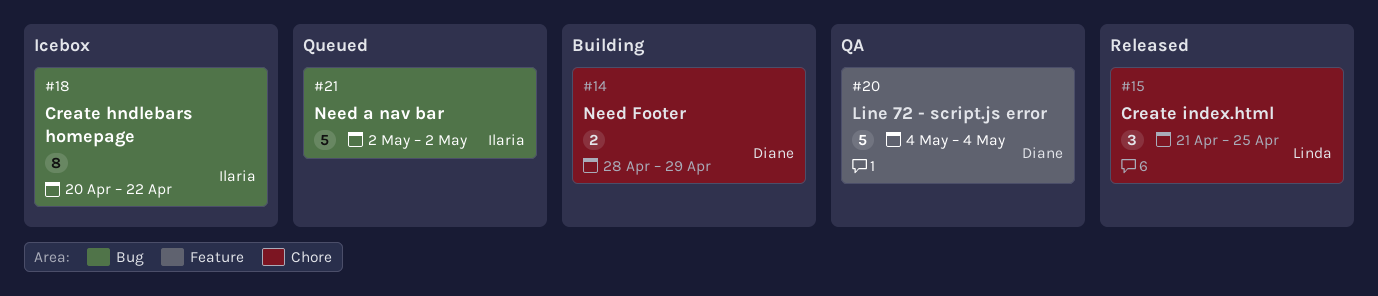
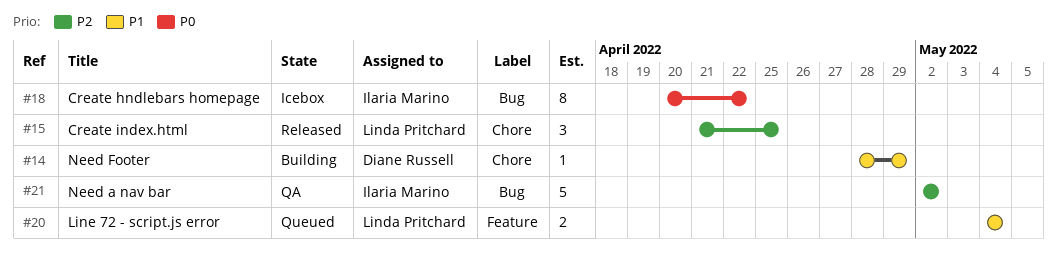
#14, estimate: 2 -> 1
#20, status: QA -> Queued
#20, owner: Diane Russell -> Linda Pritchard
#20, estimate: 5 -> 2
#21, status: Queued -> QA

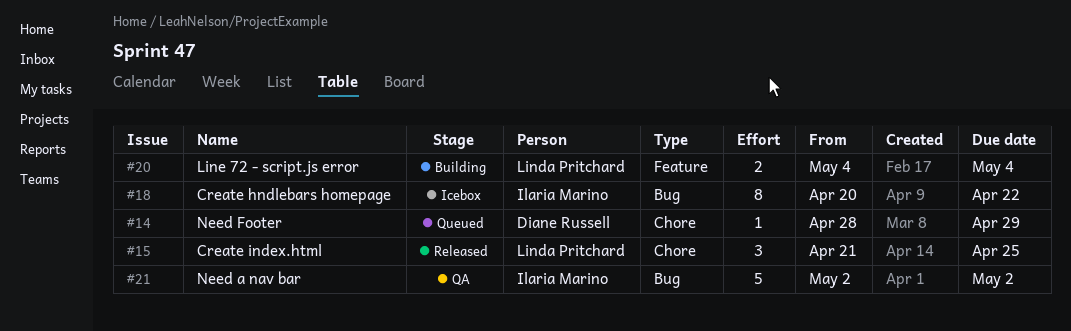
#14, status: Building -> Queued
#20, status: Queued -> Building

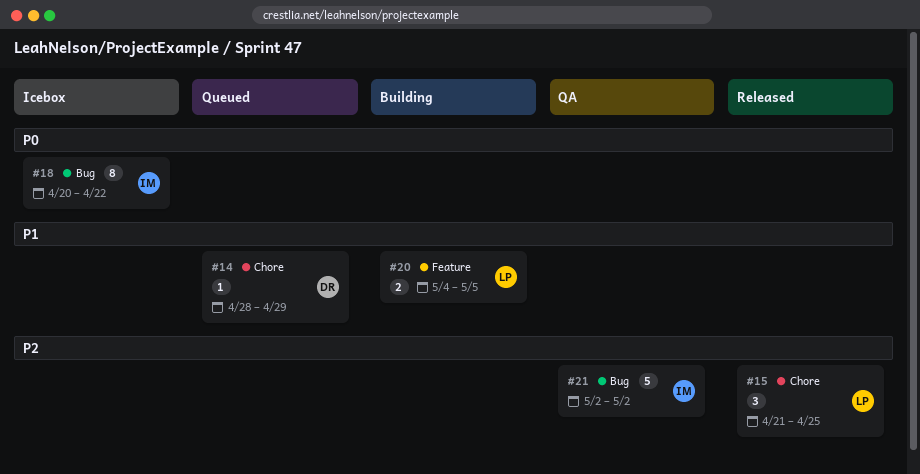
#20, due: May 4 -> May 5

